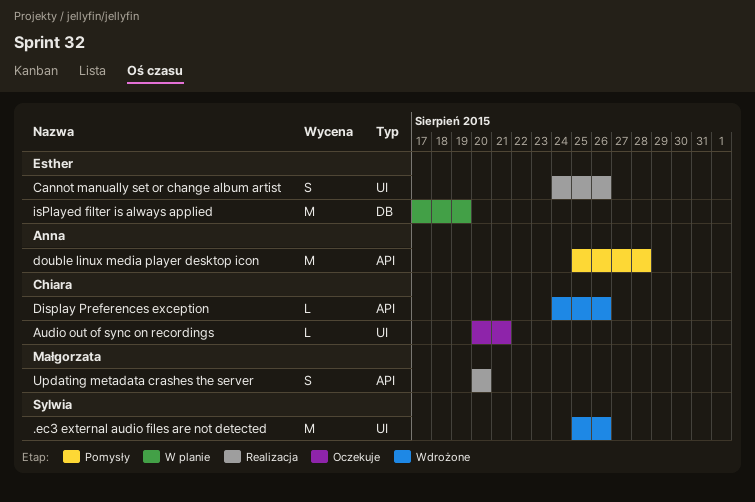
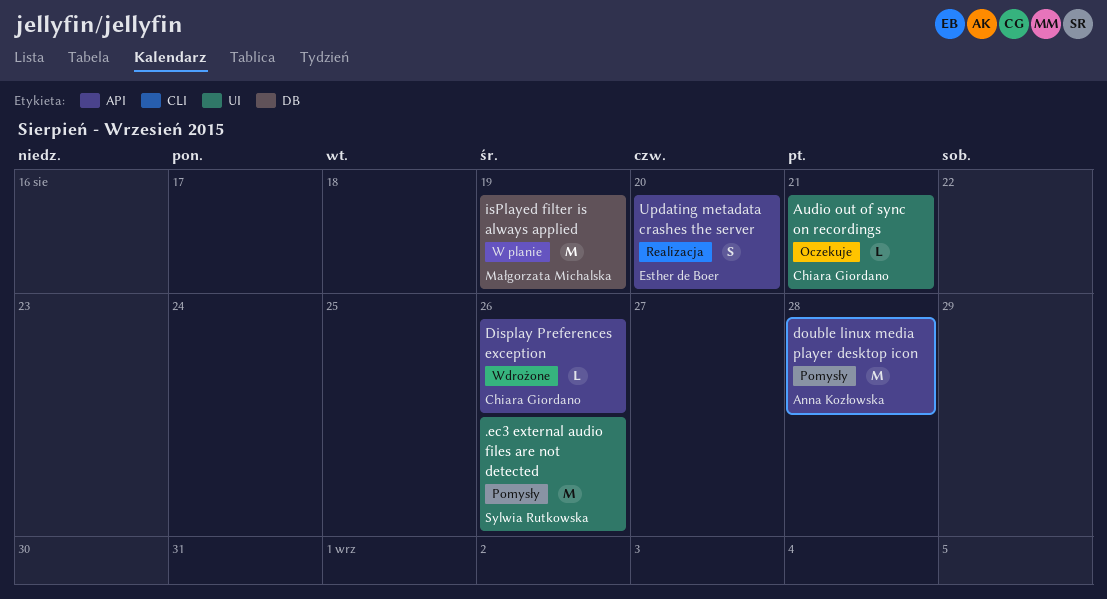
.ec3 external audio files are not detected, status: Wdrożone -> Pomysły
Cannot manually set or change album artist: present -> none
isPlayed filter is always applied, owner: Esther de Boer -> Małgorzata Michalska
Updating metadata crashes the server, owner: Małgorzata Michalska -> Esther de Boer

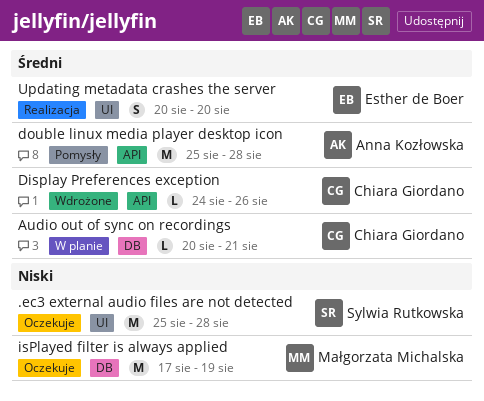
.ec3 external audio files are not detected, status: Pomysły -> Oczekuje
.ec3 external audio files are not detected, due: Aug 26 -> Aug 28
Audio out of sync on recordings, status: Oczekuje -> W planie
Audio out of sync on recordings, label: UI -> DB
isPlayed filter is always applied, status: W planie -> Oczekuje
Updating metadata crashes the server, label: API -> UI

